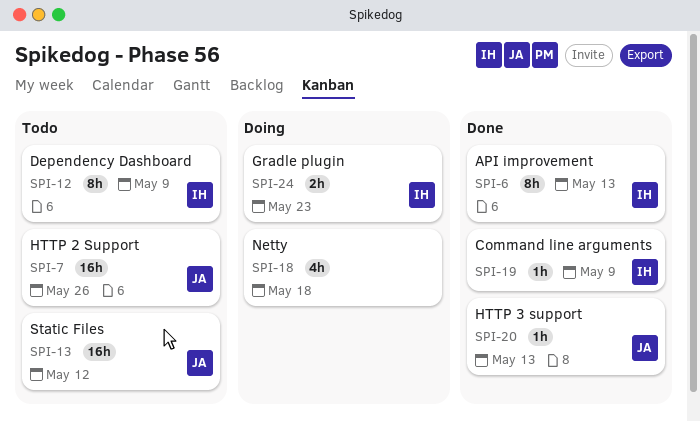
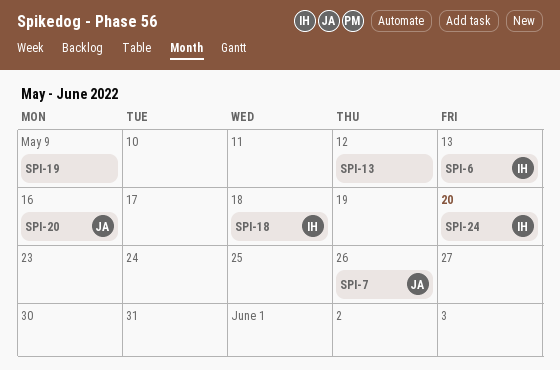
SPI-12: present -> none
SPI-13, owner: JA -> none
SPI-18, owner: none -> IH
SPI-19, owner: IH -> none
SPI-20, due: May 13 -> May 16
SPI-24, due: May 23 -> May 20

